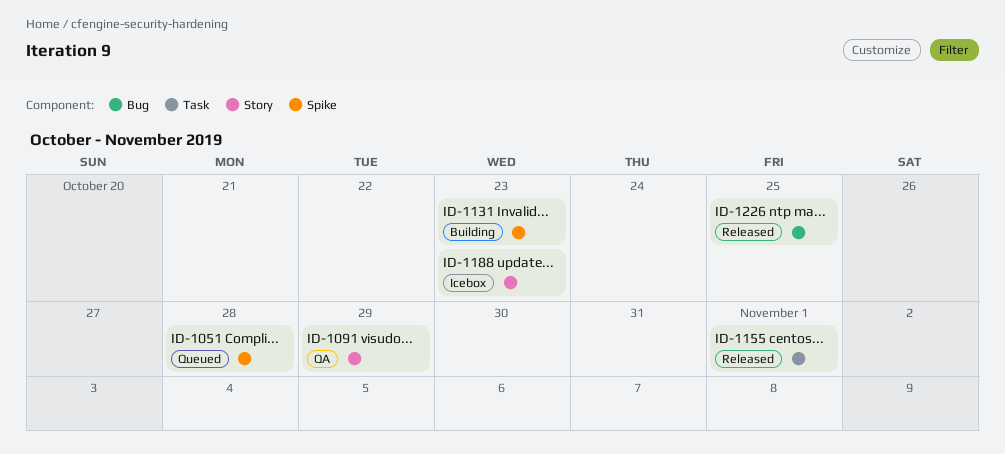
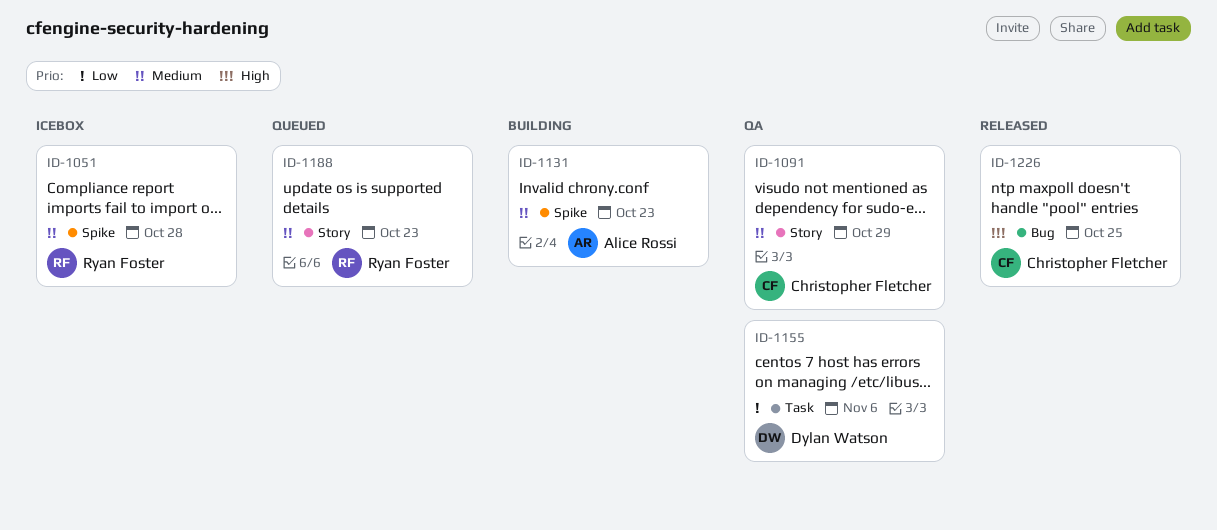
ID-1051, status: Queued -> Icebox
ID-1155, status: Released -> QA
ID-1155, due: Nov 1 -> Nov 6
ID-1188, status: Icebox -> Queued

